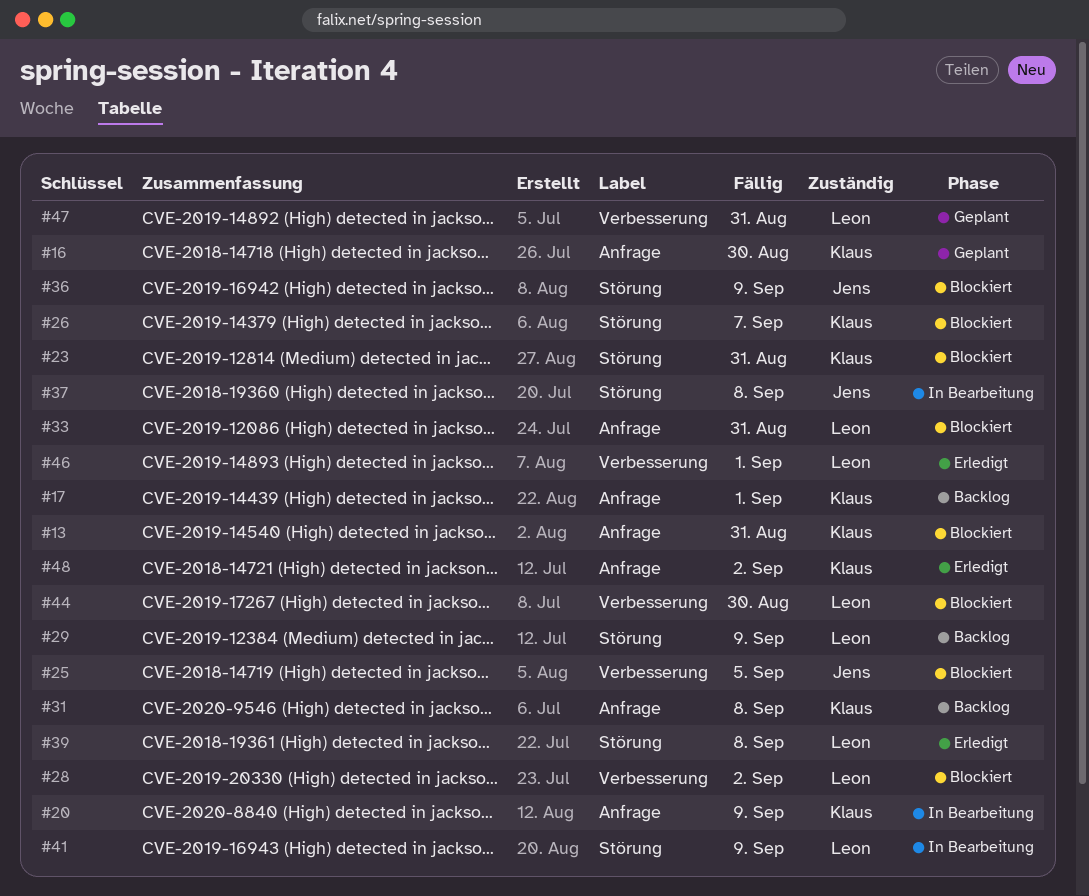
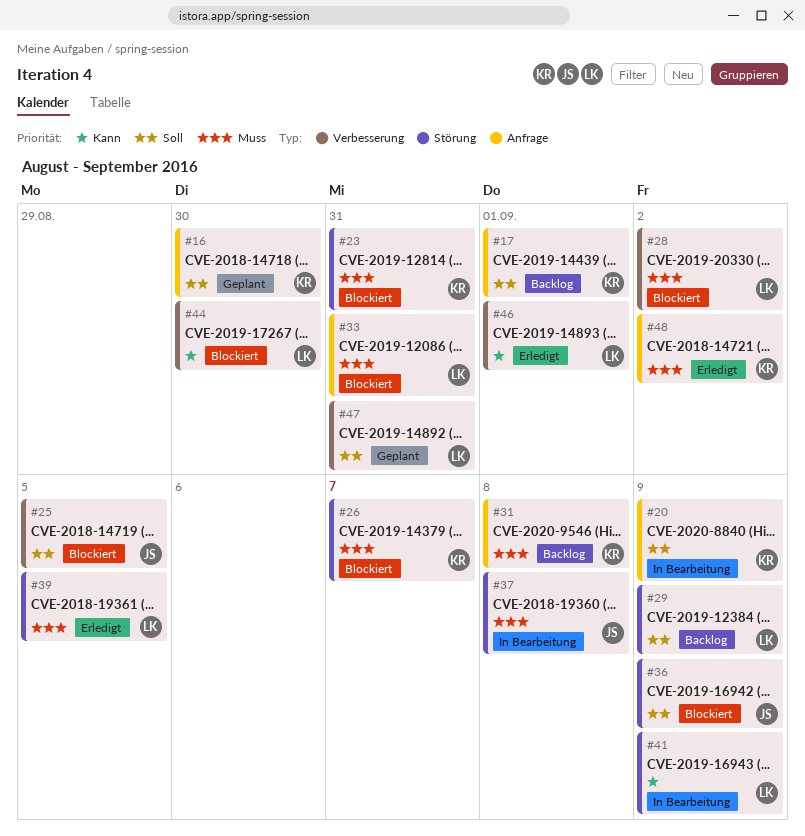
#13: present -> none
#39, due: Sep 8 -> Sep 5

